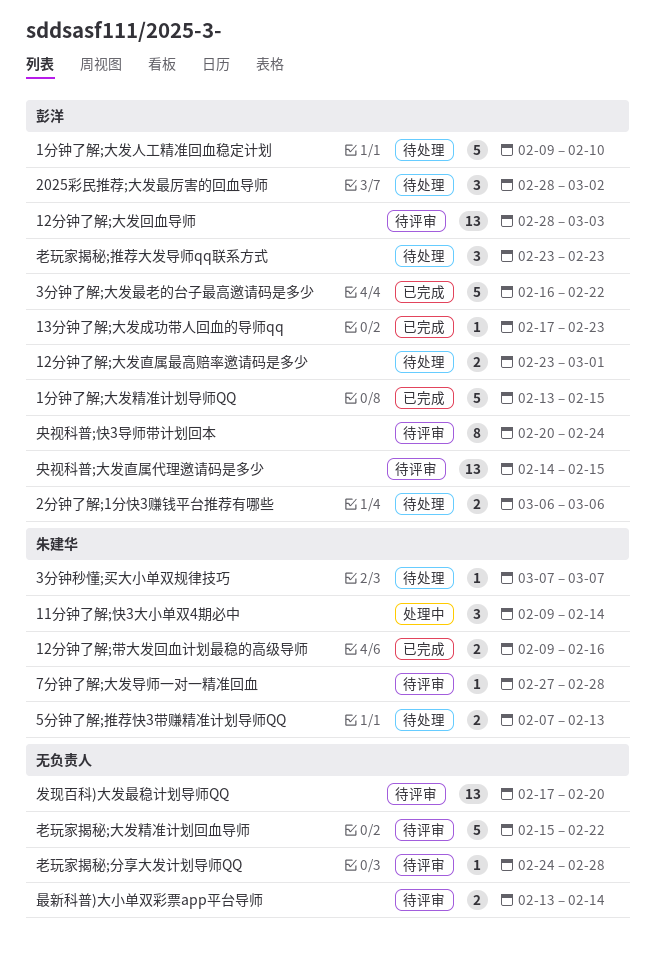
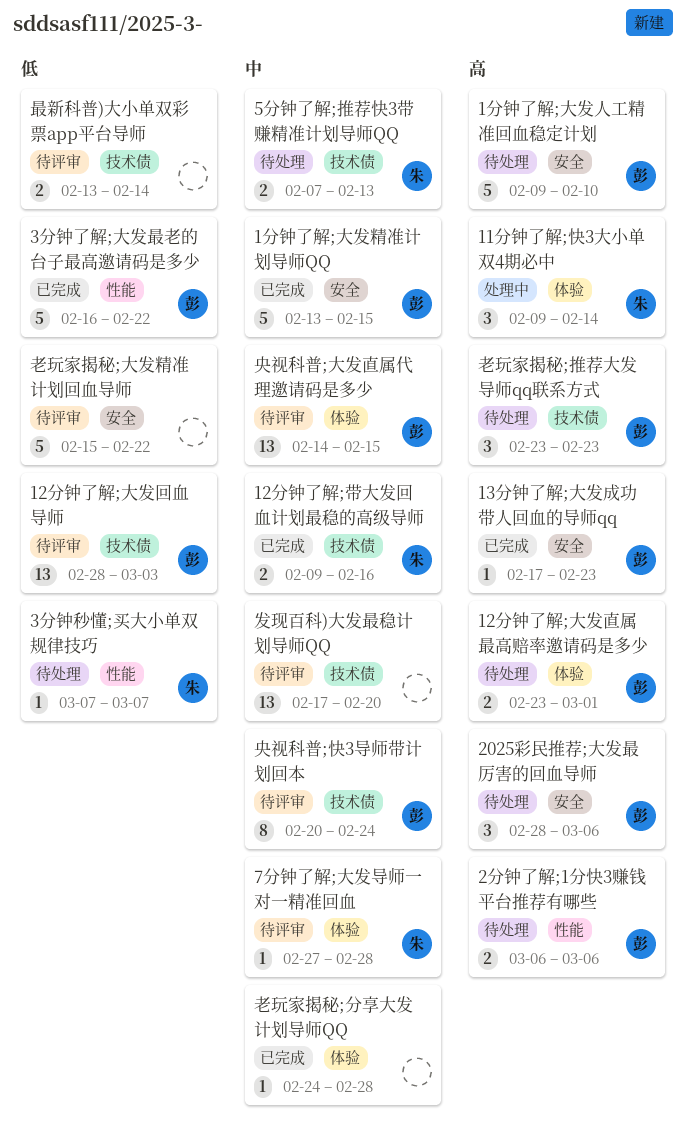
2025彩民推荐;大发最厉害的回血导师, due: Mar 2 -> Mar 6
老玩家揭秘;分享大发计划导师QQ, status: 待评审 -> 已完成

